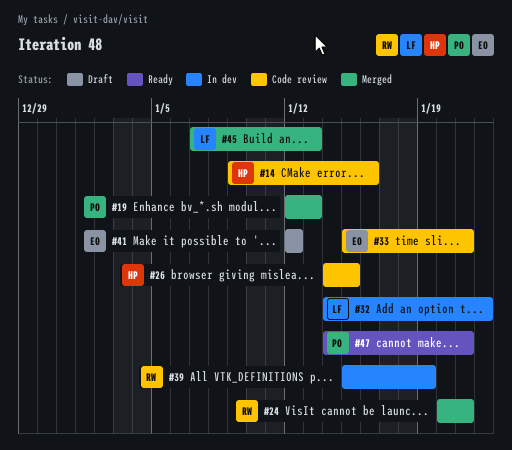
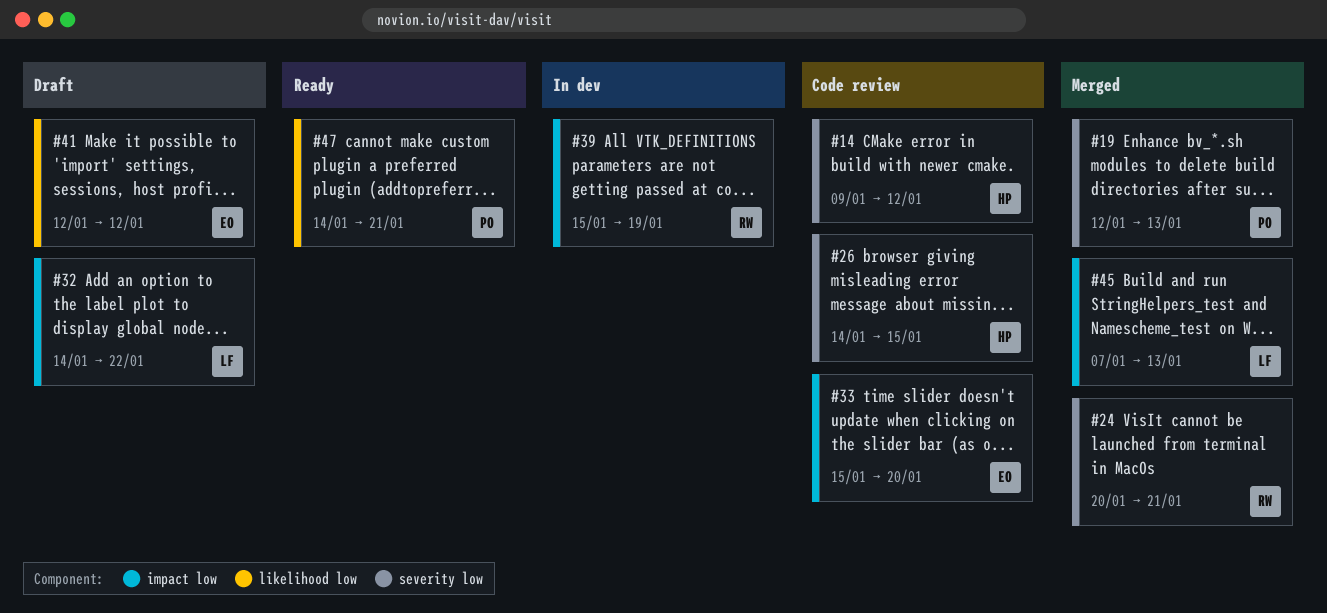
#14, due: Jan 16 -> Jan 12
#32, status: In dev -> Draft
#33, due: Jan 21 -> Jan 20

